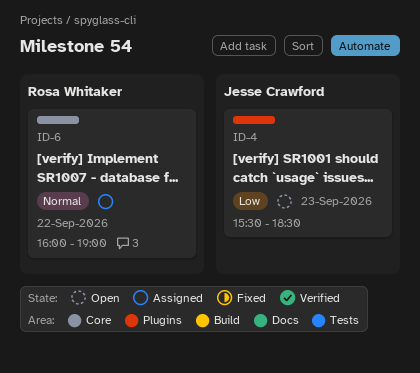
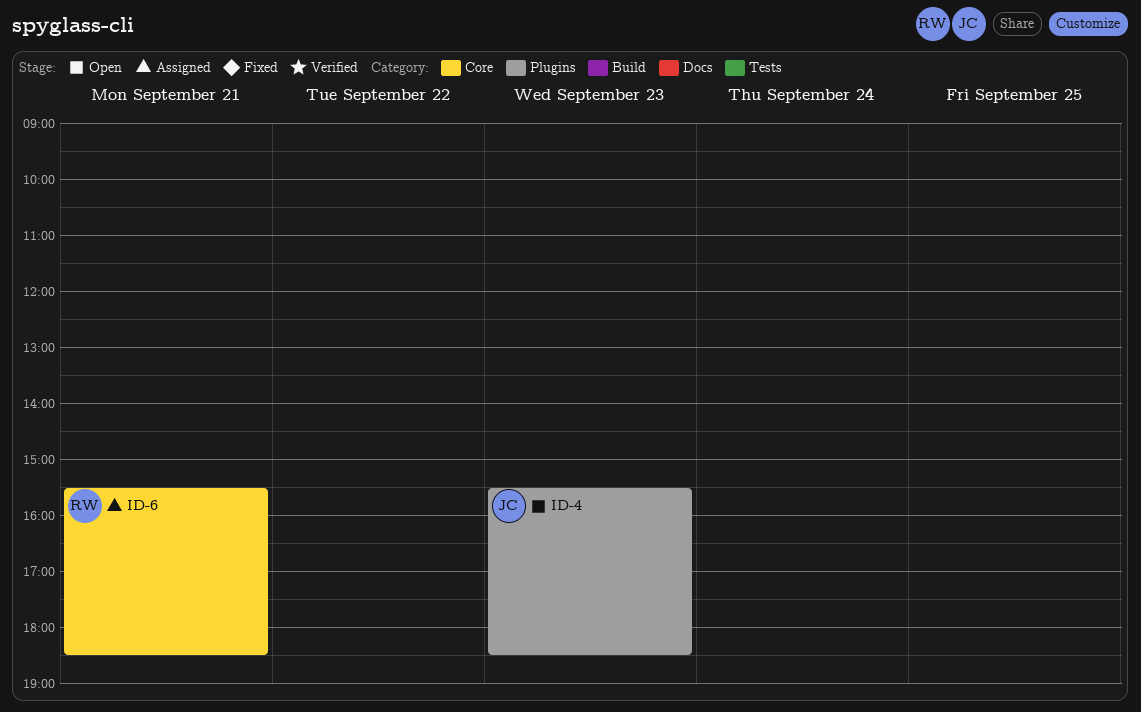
ID-6, day: Sep 22 -> Sep 21
ID-6, begins: 16:00 -> 15:30
ID-6, ends: 19:00 -> 18:30

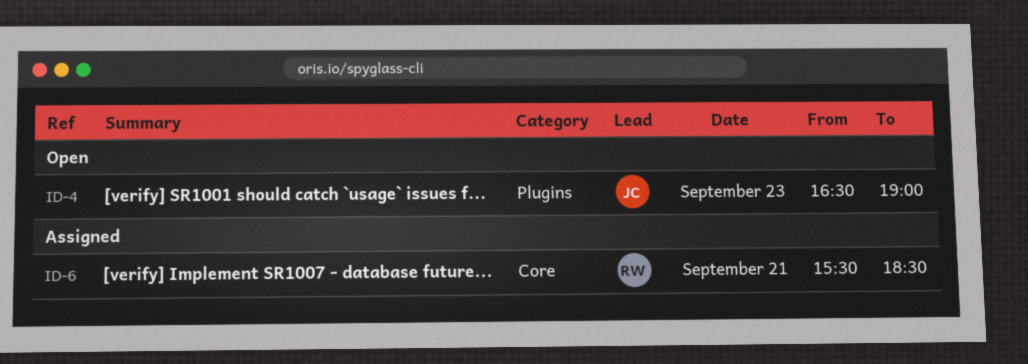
ID-4, begins: 15:30 -> 16:30
ID-4, ends: 18:30 -> 19:00

